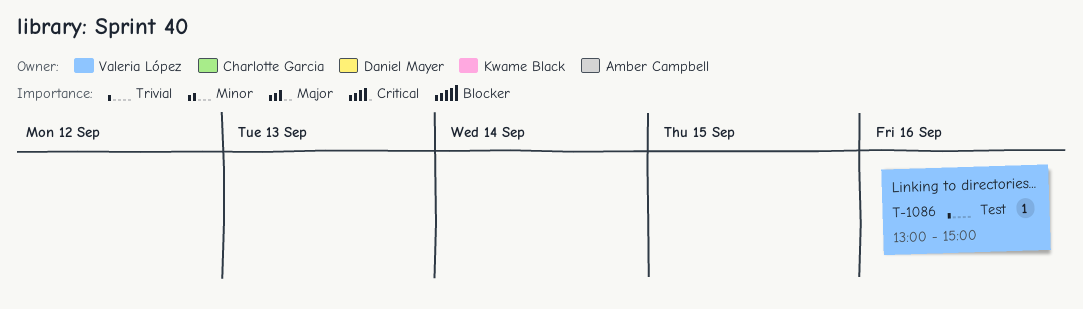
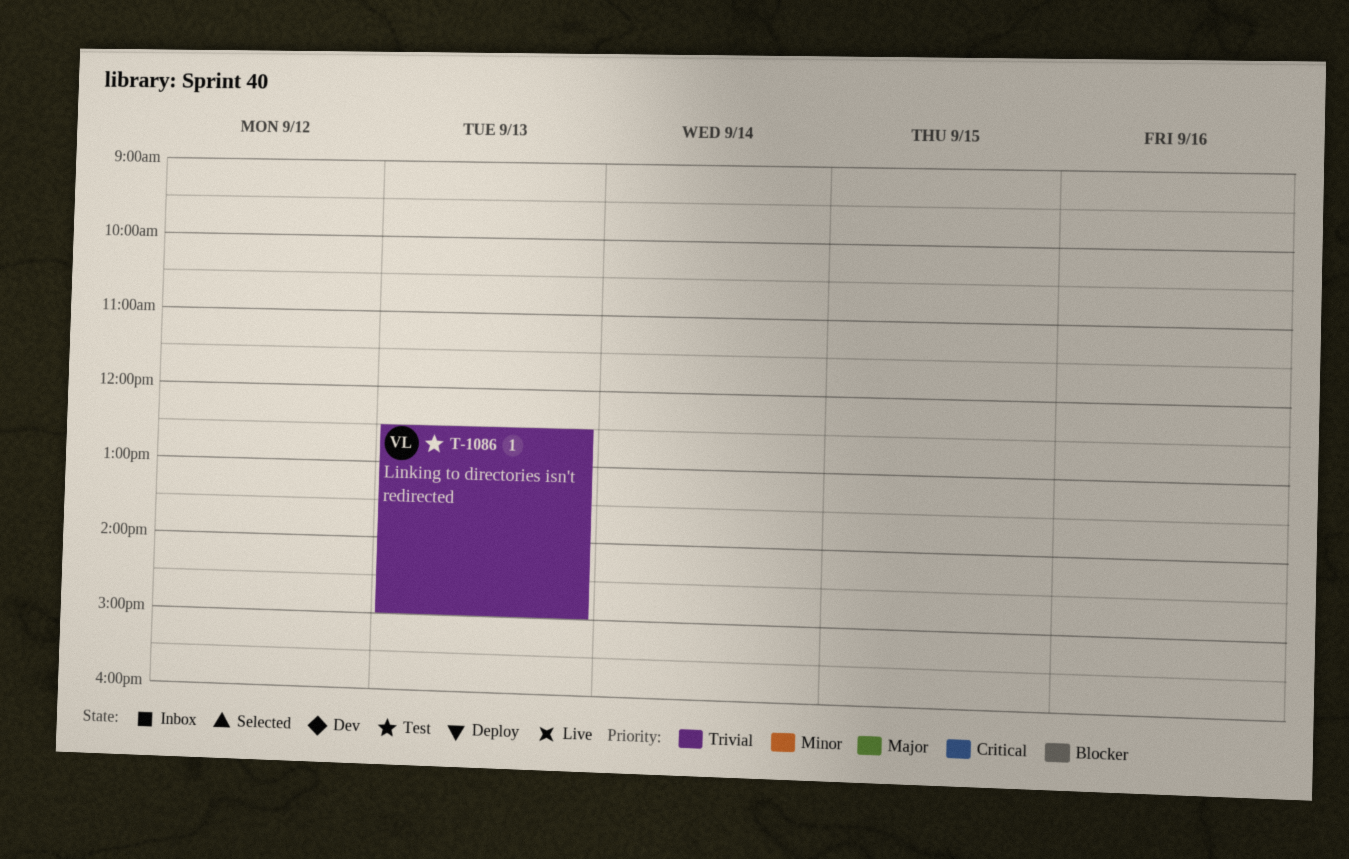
T-1086, day: Sep 16 -> Sep 13
T-1086, begins: 13:00 -> 12:30

